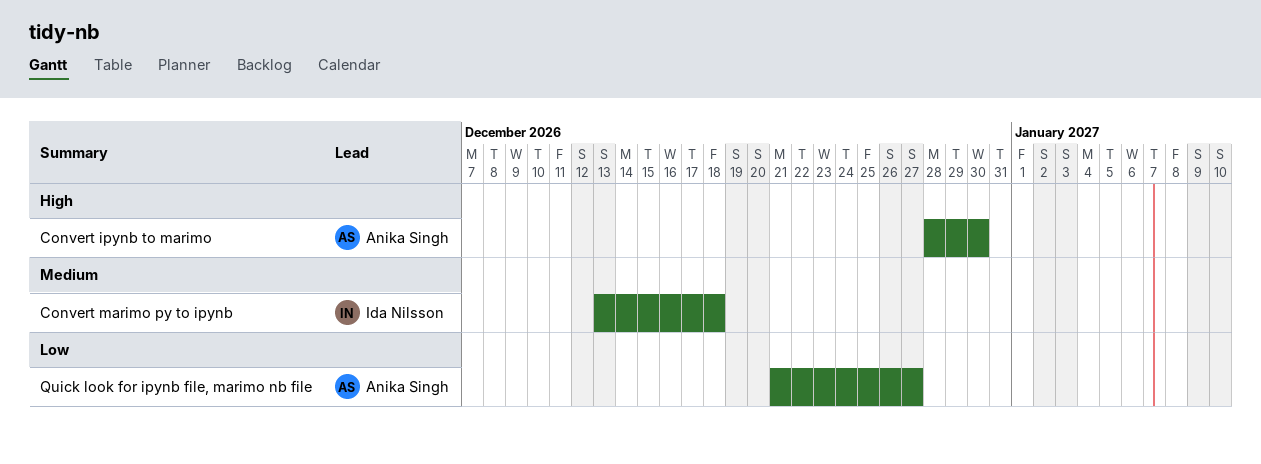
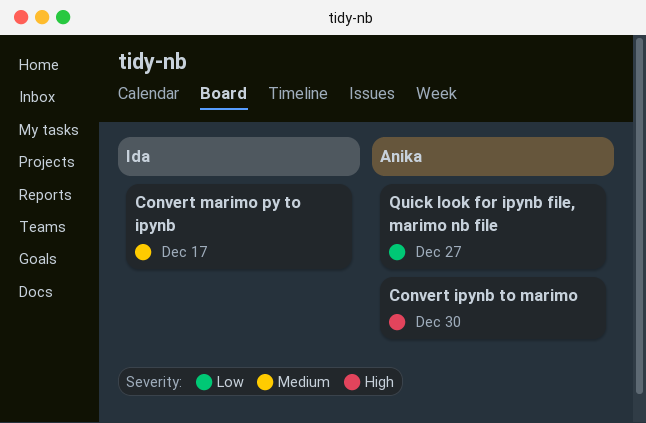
Convert marimo py to ipynb, due: Dec 18 -> Dec 17

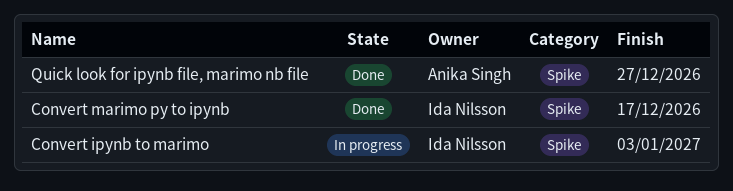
Convert ipynb to marimo, owner: Anika Singh -> Ida Nilsson
Convert ipynb to marimo, due: Dec 30 -> Jan 3

